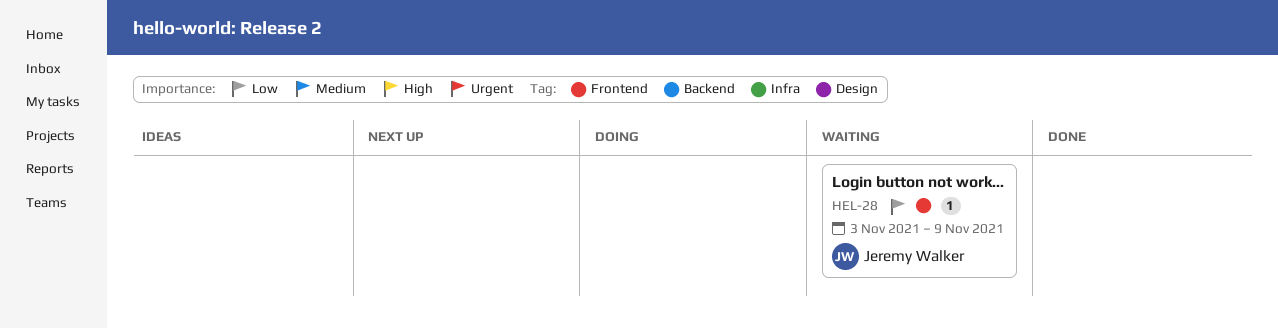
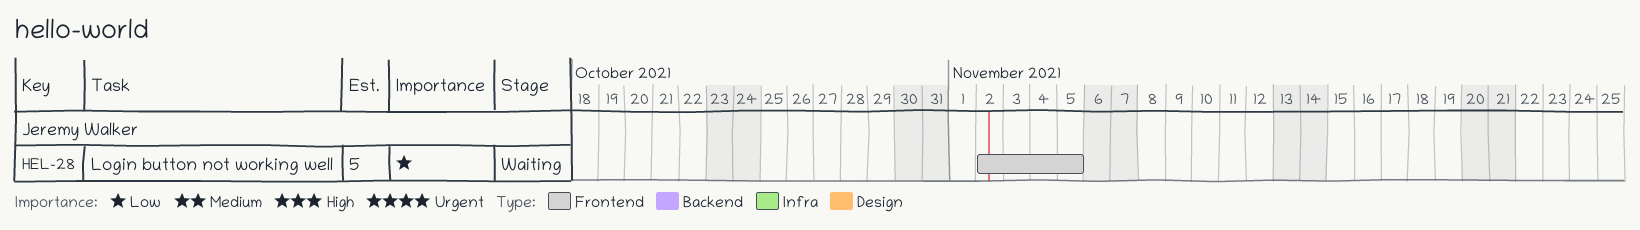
HEL-28, estimate: 1 -> 5
HEL-28, start: Nov 3 -> Nov 2
HEL-28, due: Nov 9 -> Nov 5

